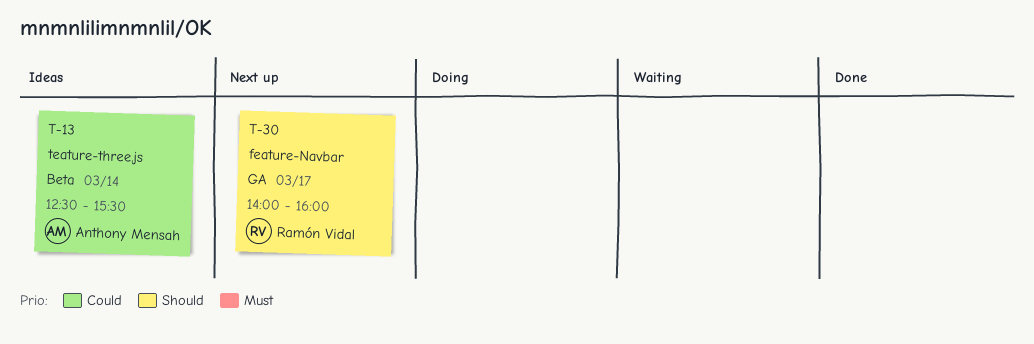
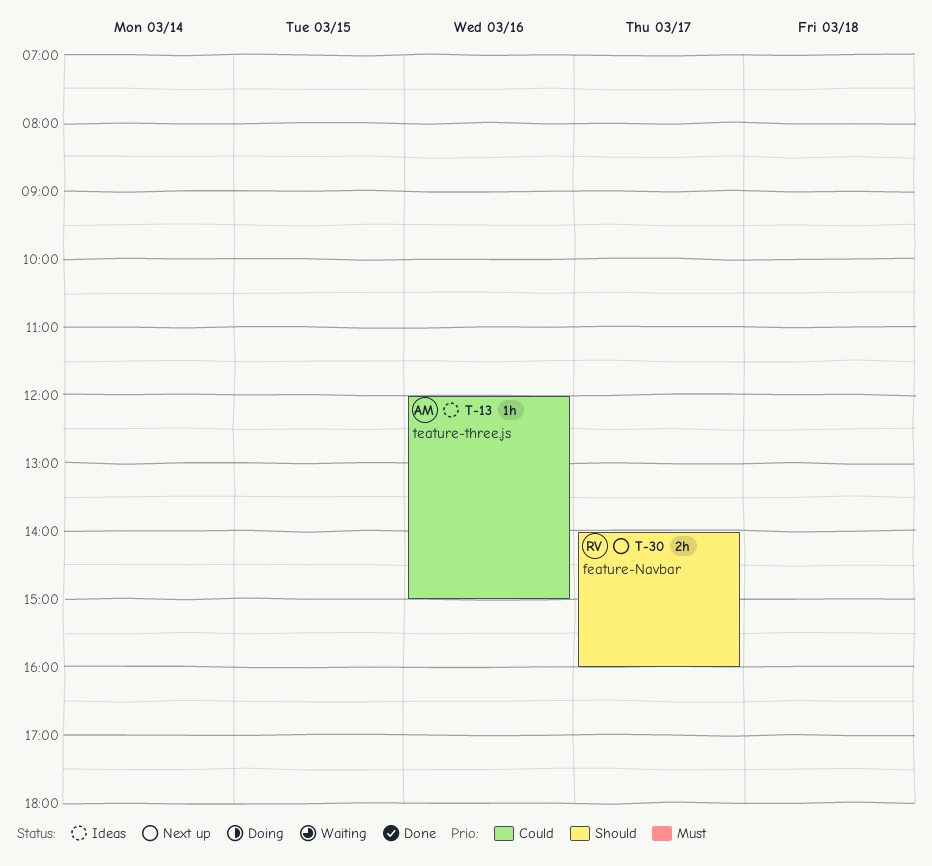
T-13, day: Mar 14 -> Mar 16
T-13, begins: 12:30 -> 12:00
T-13, ends: 15:30 -> 15:00

